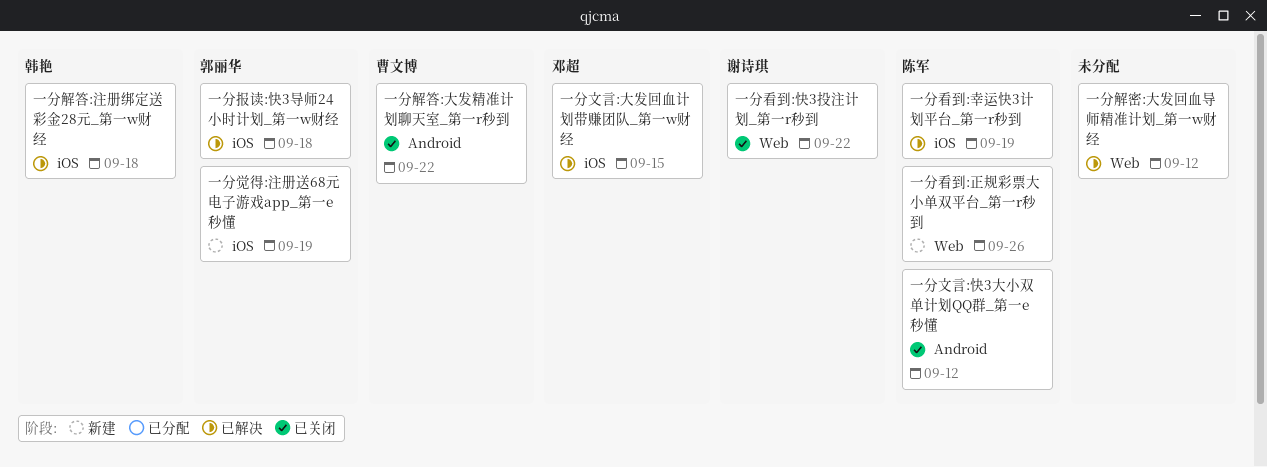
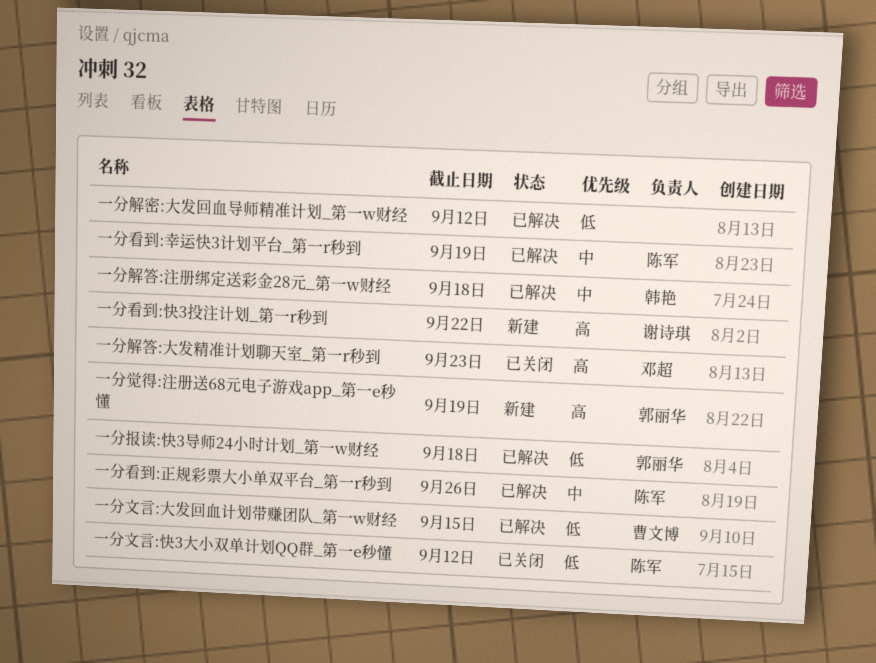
一分文言:大发回血计划带赚团队_第一w财经, owner: 邓超 -> 曹文博
一分看到:快3投注计划_第一r秒到, status: 已关闭 -> 新建
一分看到:正规彩票大小单双平台_第一r秒到, status: 新建 -> 已解决
一分解答:大发精准计划聊天室_第一r秒到, owner: 曹文博 -> 邓超
一分解答:大发精准计划聊天室_第一r秒到, due: Sep 22 -> Sep 23

